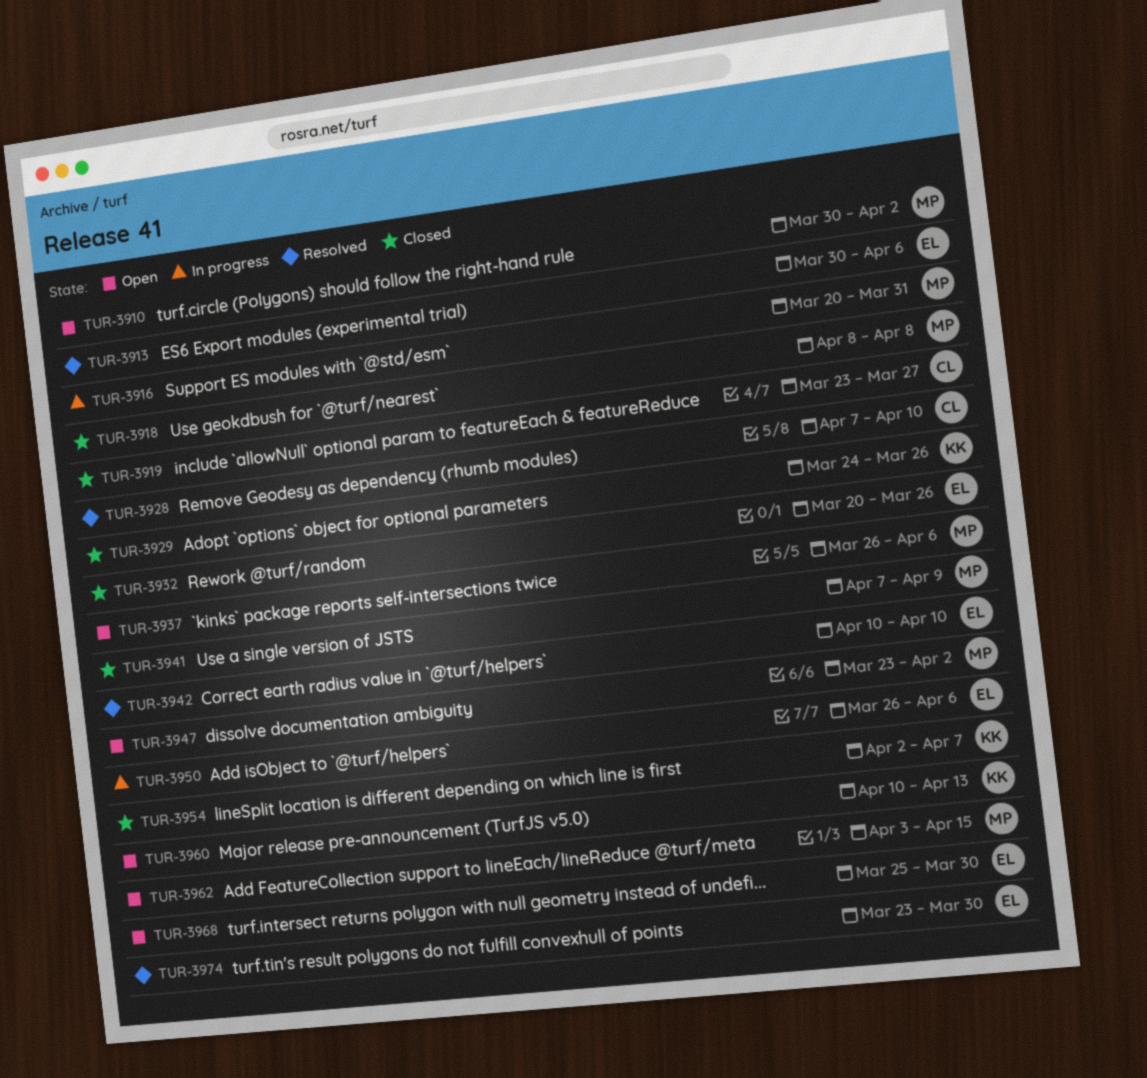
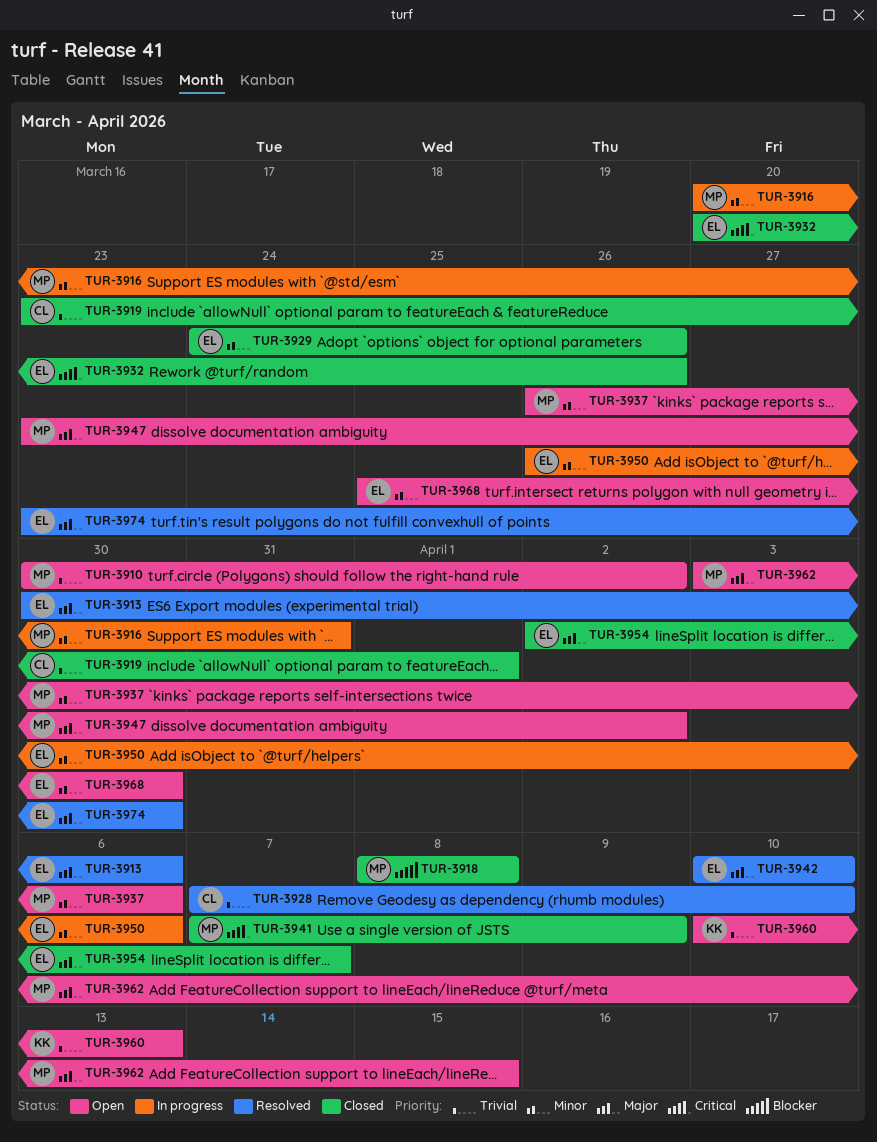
TUR-3919, due: Mar 27 -> Apr 1
TUR-3929, owner: KK -> EL
TUR-3954, owner: KK -> EL

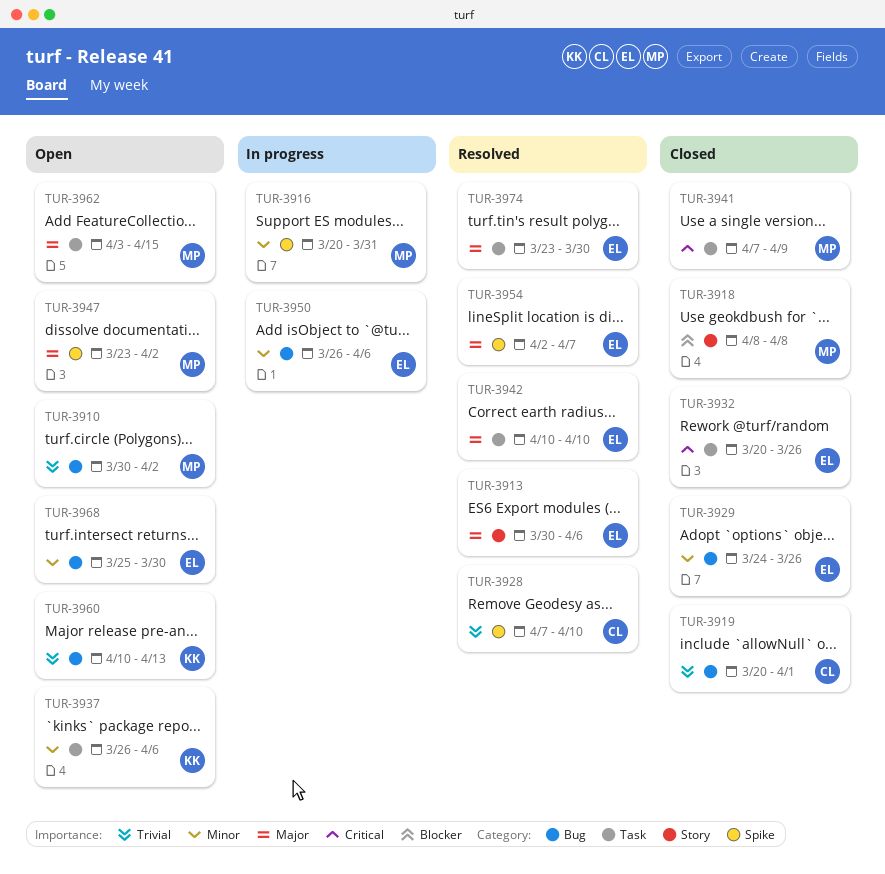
TUR-3919, start: Mar 23 -> Mar 20
TUR-3937, owner: MP -> KK
TUR-3954, status: Closed -> Resolved

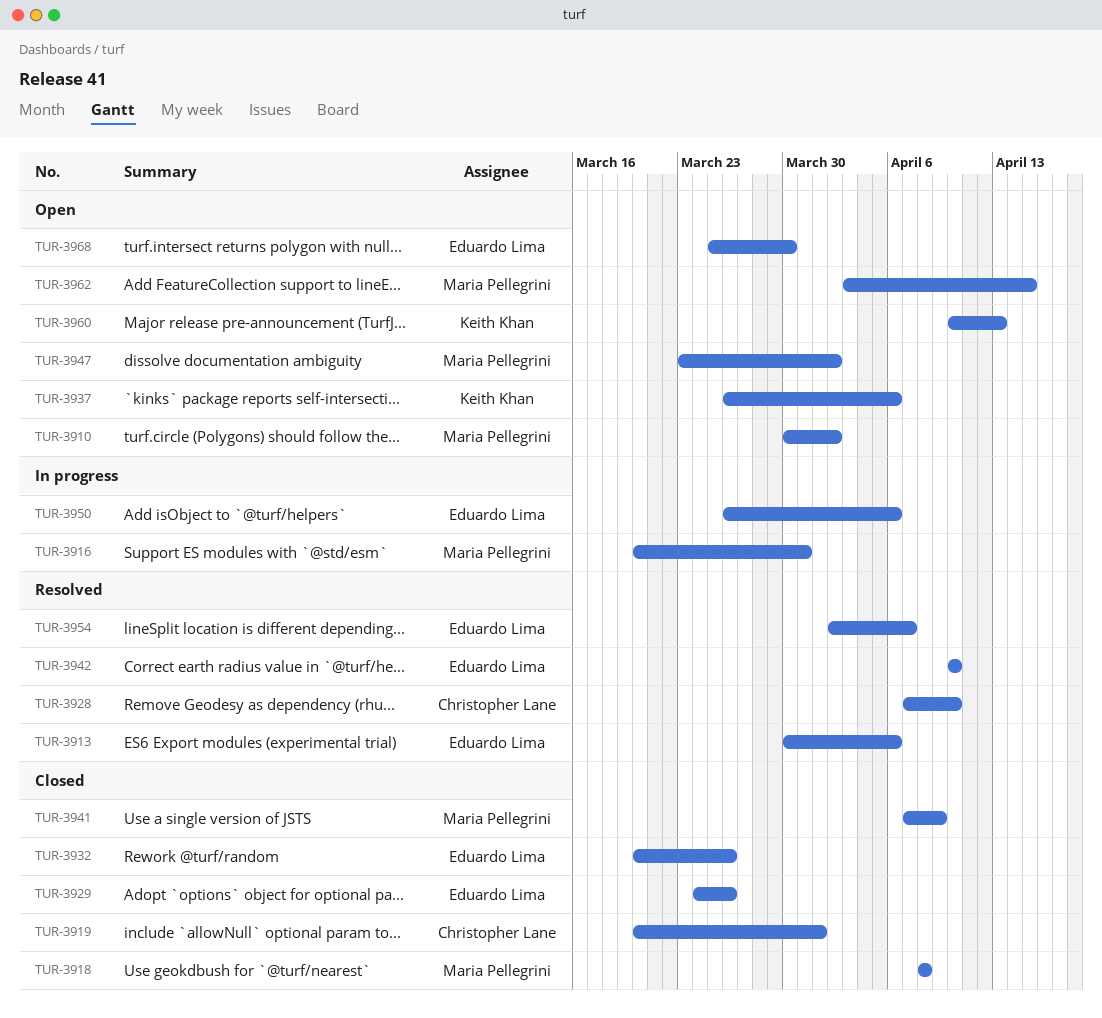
TUR-3974: present -> none

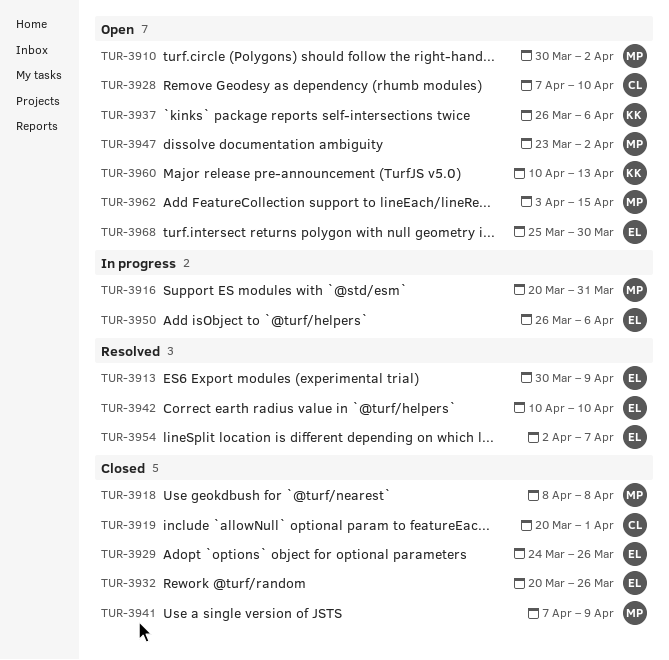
TUR-3913, due: Apr 6 -> Apr 9
TUR-3928, status: Resolved -> Open

